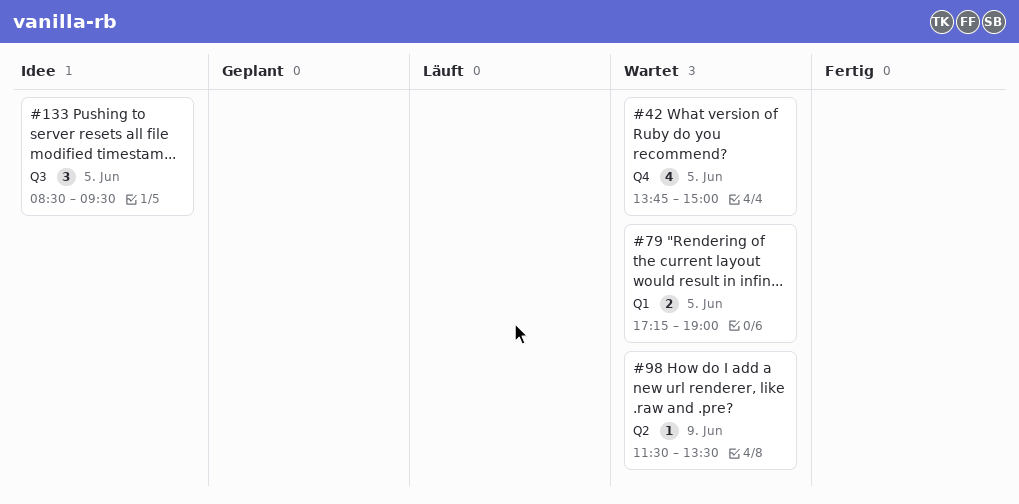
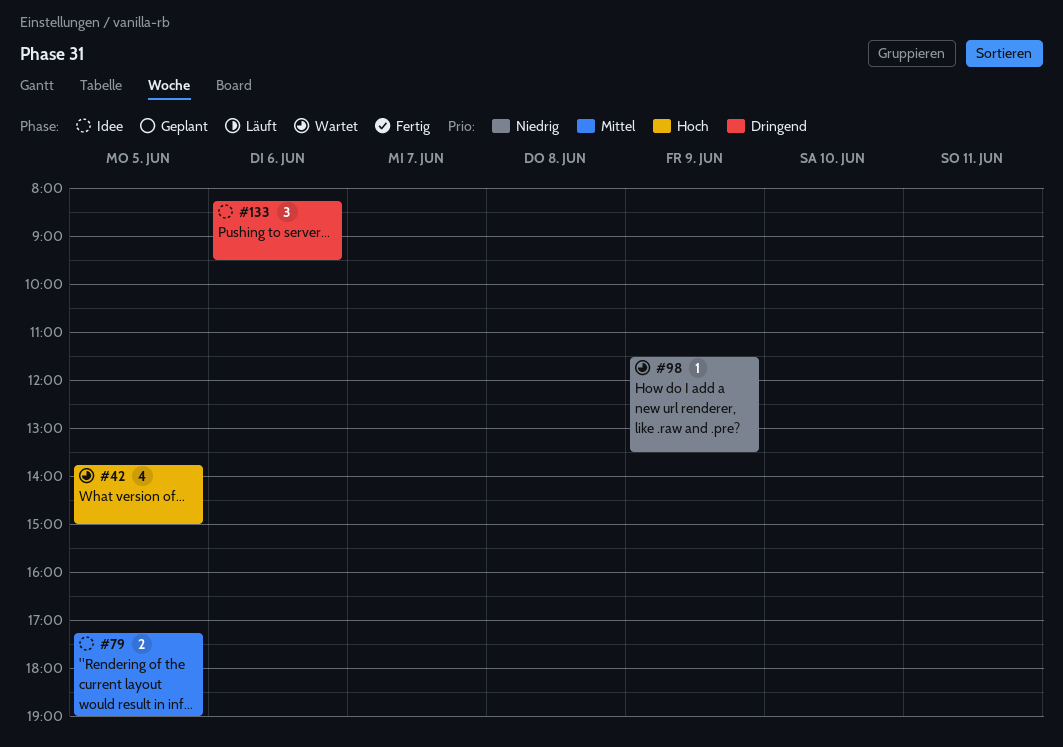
#79, status: Wartet -> Idee
#133, day: Jun 5 -> Jun 6
#133, begins: 08:30 -> 08:15

